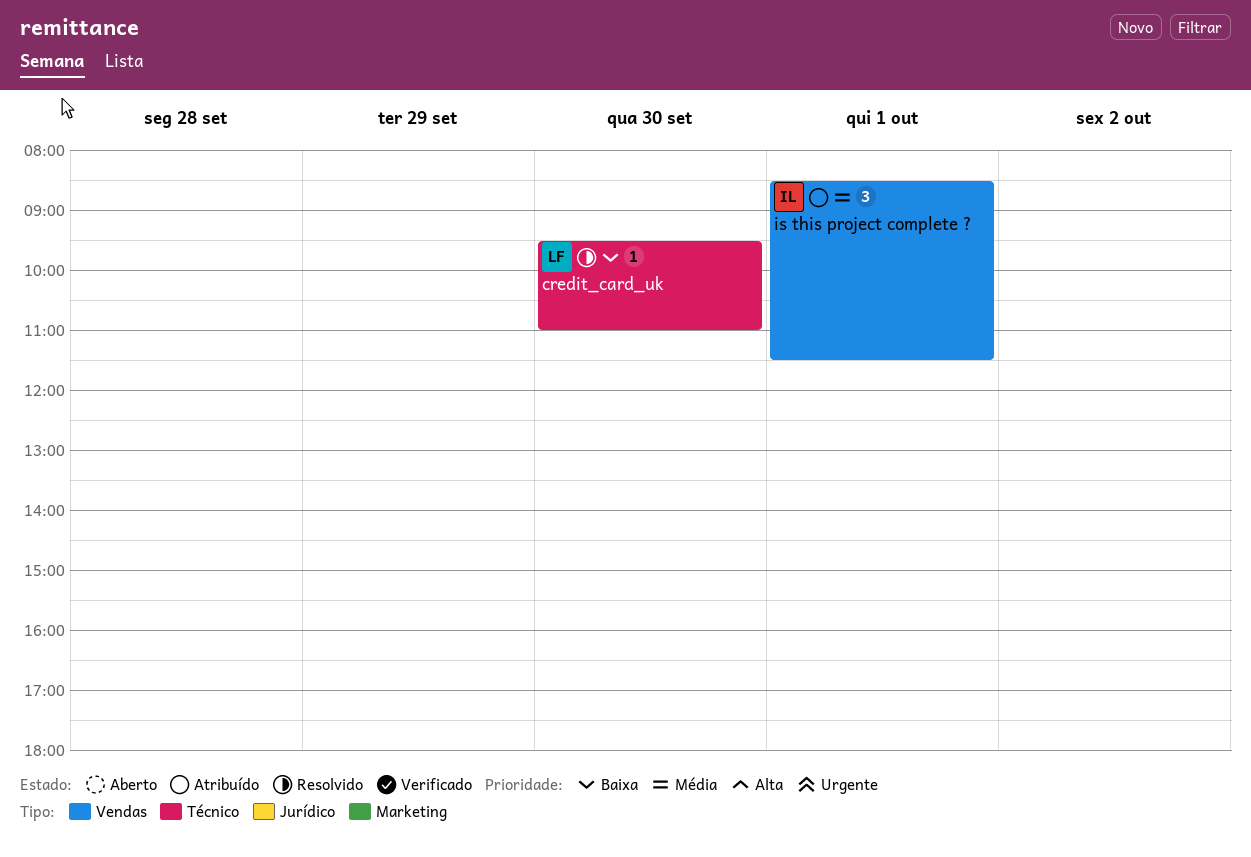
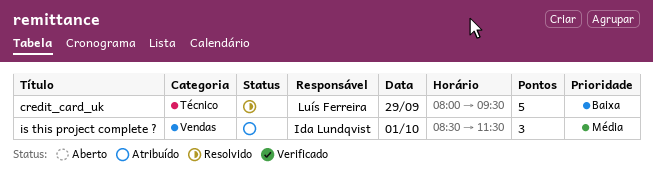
credit_card_uk, estimate: 1 -> 5
credit_card_uk, day: Sep 30 -> Sep 29
credit_card_uk, begins: 09:30 -> 08:00
credit_card_uk, ends: 11:00 -> 09:30

